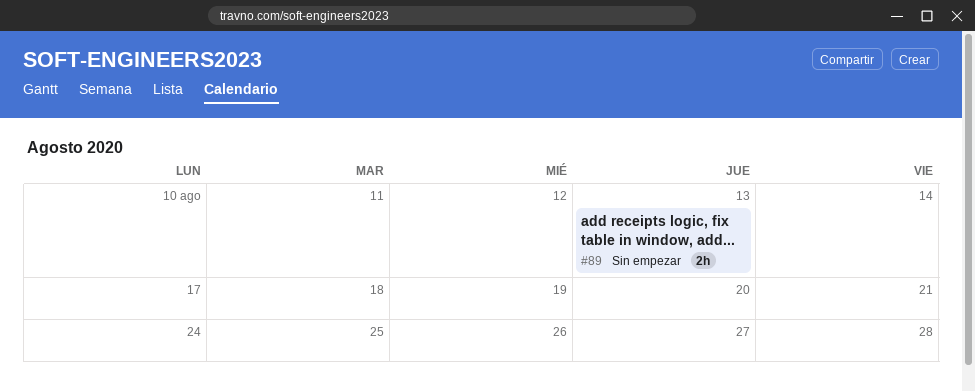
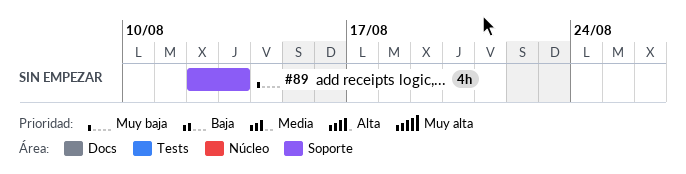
#89, estimate: 2h -> 4h

